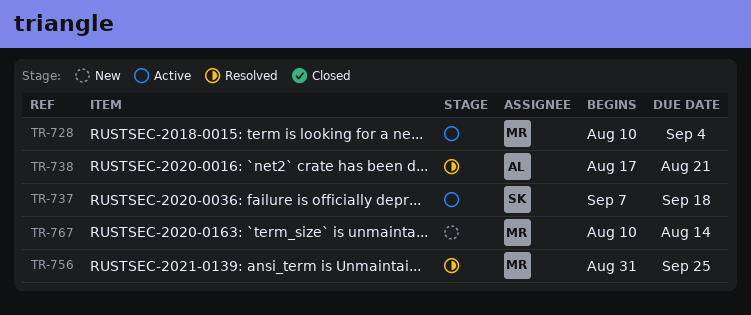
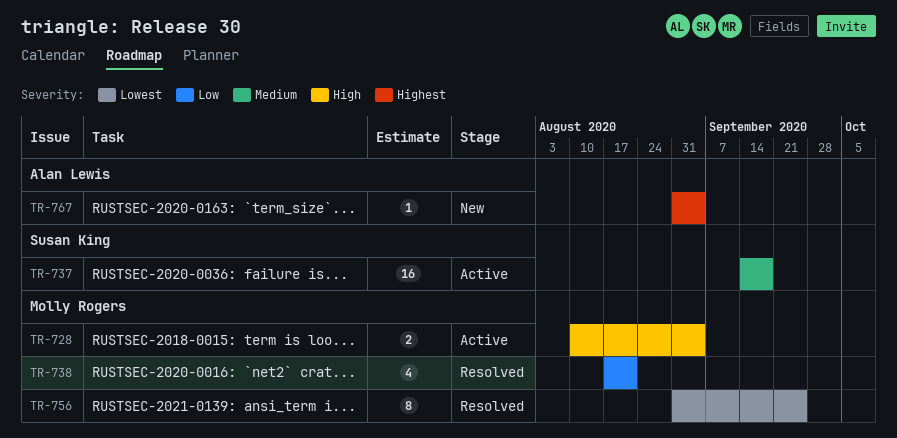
TR-737, start: Sep 7 -> Sep 14
TR-738, owner: Alan Lewis -> Molly Rogers
TR-767, owner: Molly Rogers -> Alan Lewis
TR-767, start: Aug 10 -> Aug 31
TR-767, due: Aug 14 -> Sep 4

